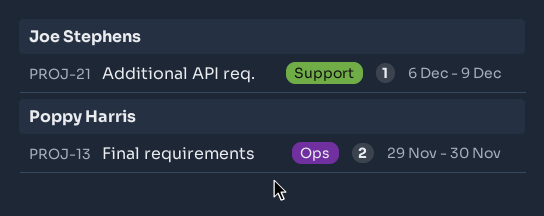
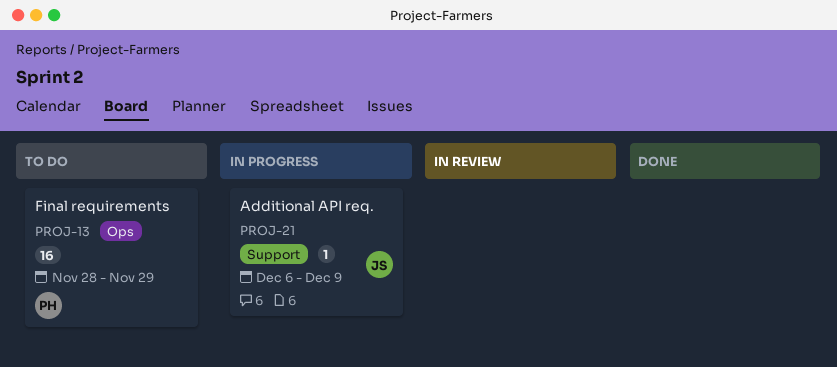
PROJ-13, estimate: 2 -> 16
PROJ-13, start: Nov 29 -> Nov 28
PROJ-13, due: Nov 30 -> Nov 29

